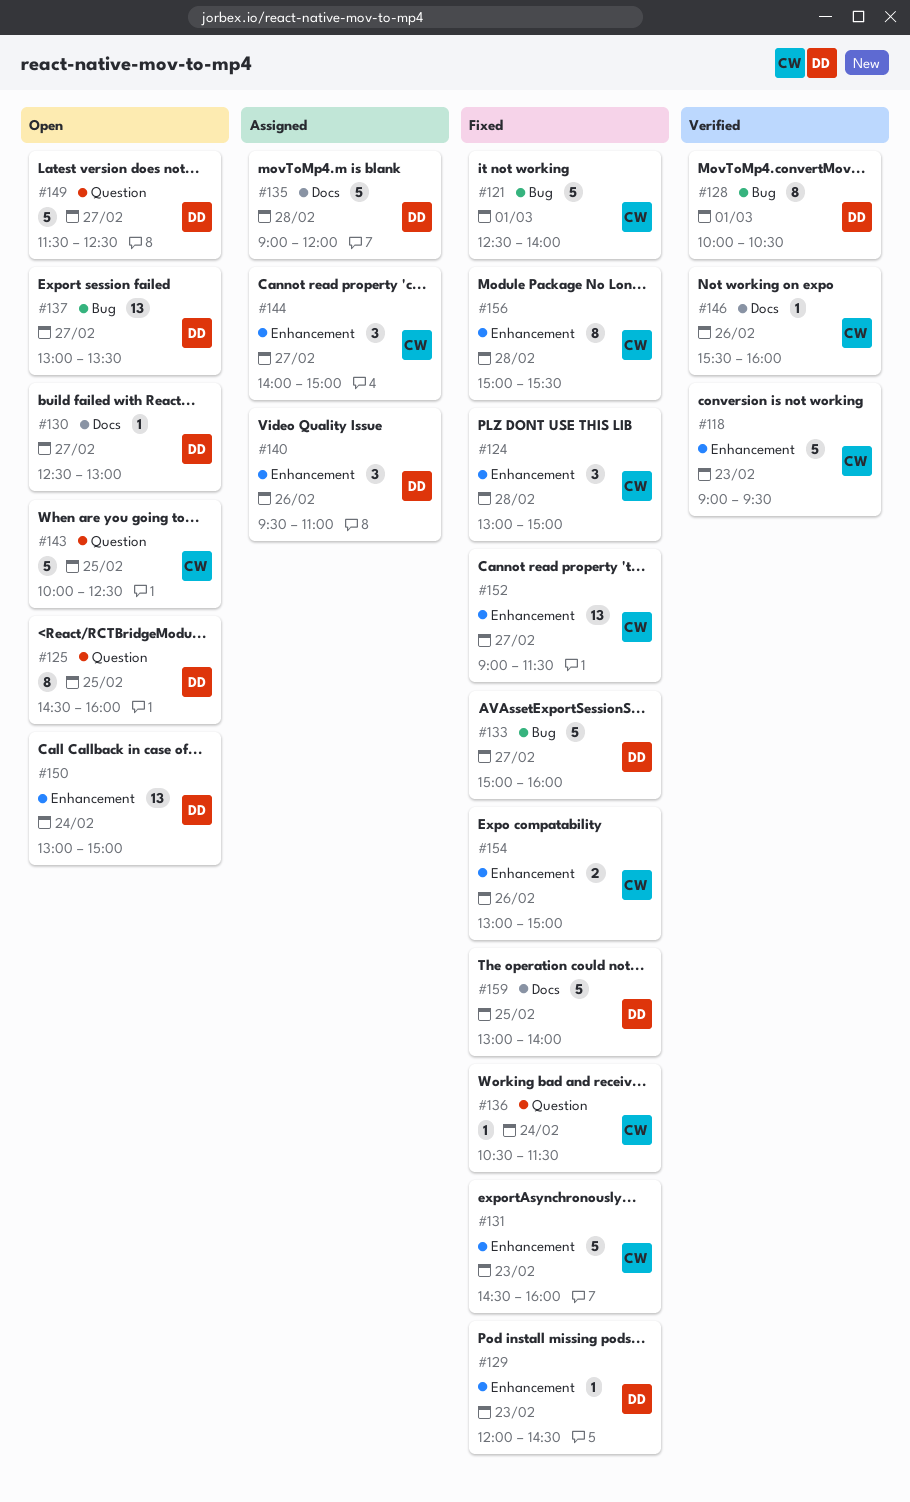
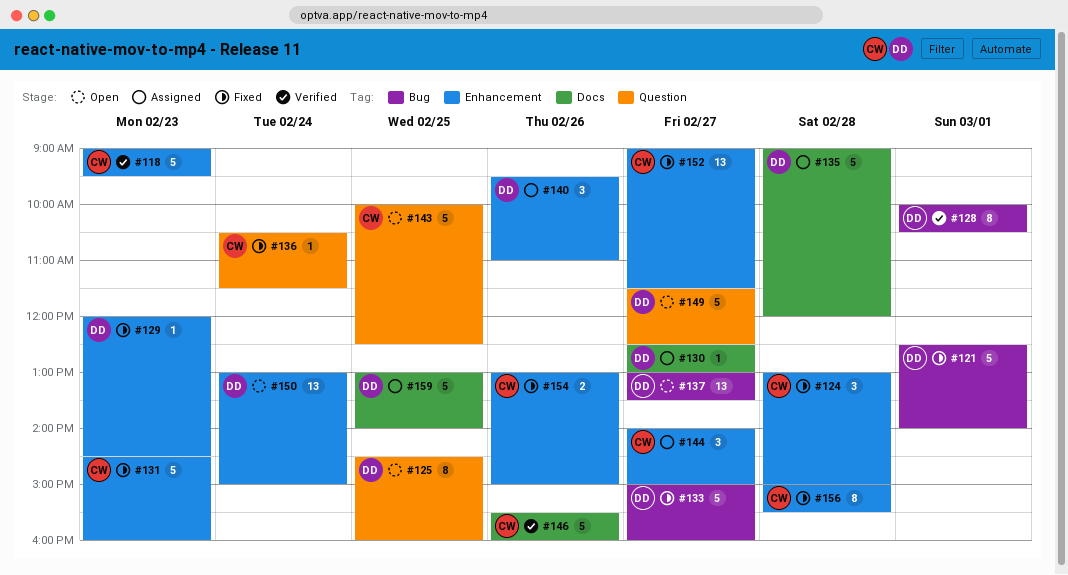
#121, owner: CW -> DD
#130, status: Open -> Assigned
#146, estimate: 1 -> 5
#159, status: Fixed -> Assigned

